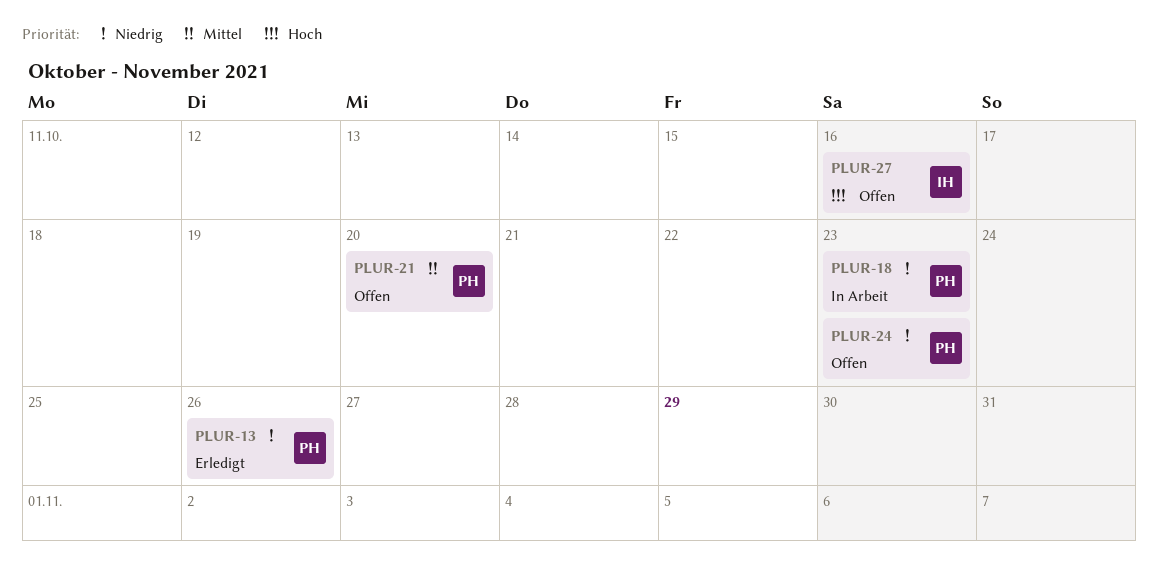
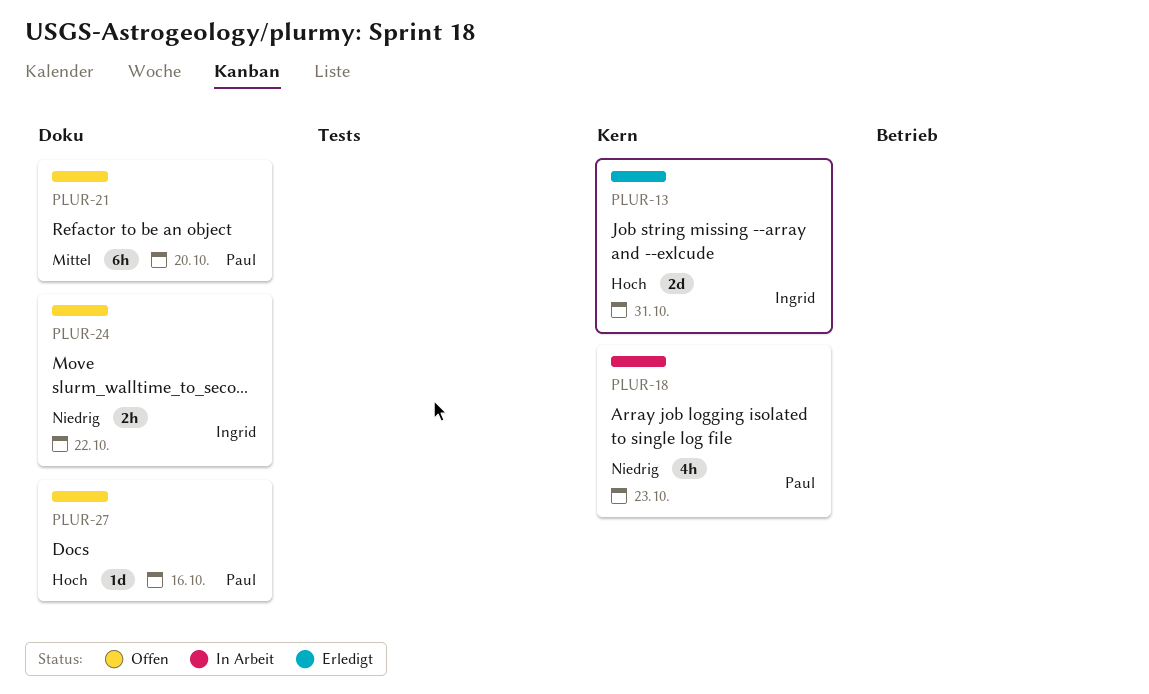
PLUR-13, owner: Paul -> Ingrid
PLUR-13, priority: Niedrig -> Hoch
PLUR-13, due: Oct 26 -> Oct 31
PLUR-24, owner: Paul -> Ingrid
PLUR-24, due: Oct 23 -> Oct 22
PLUR-27, owner: Ingrid -> Paul

